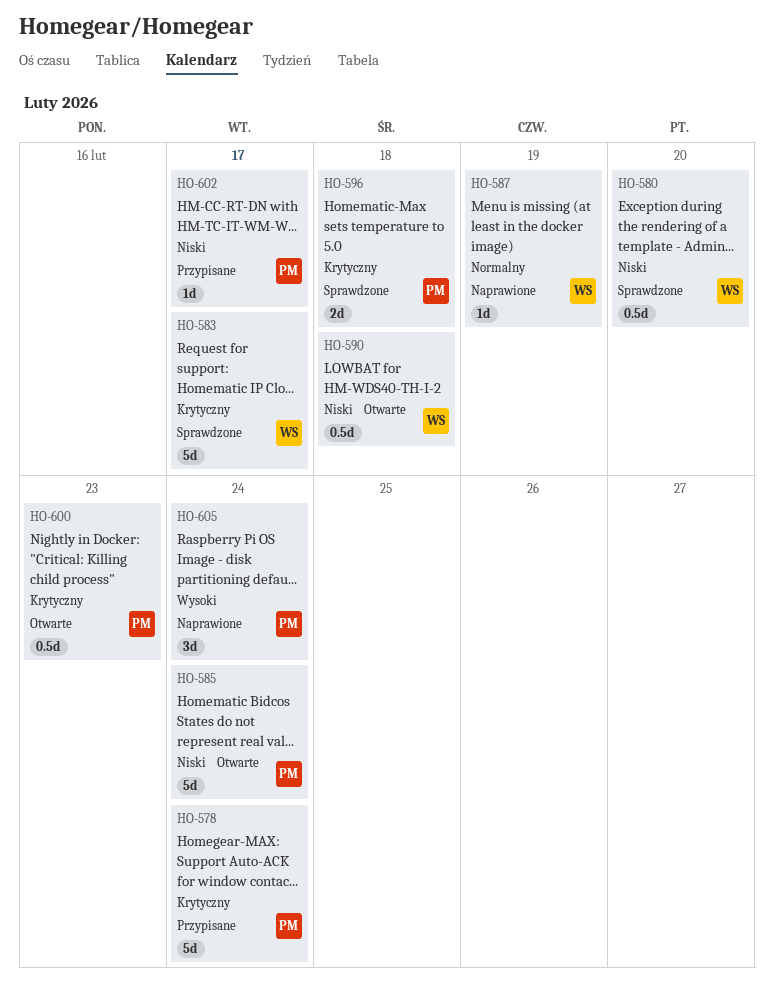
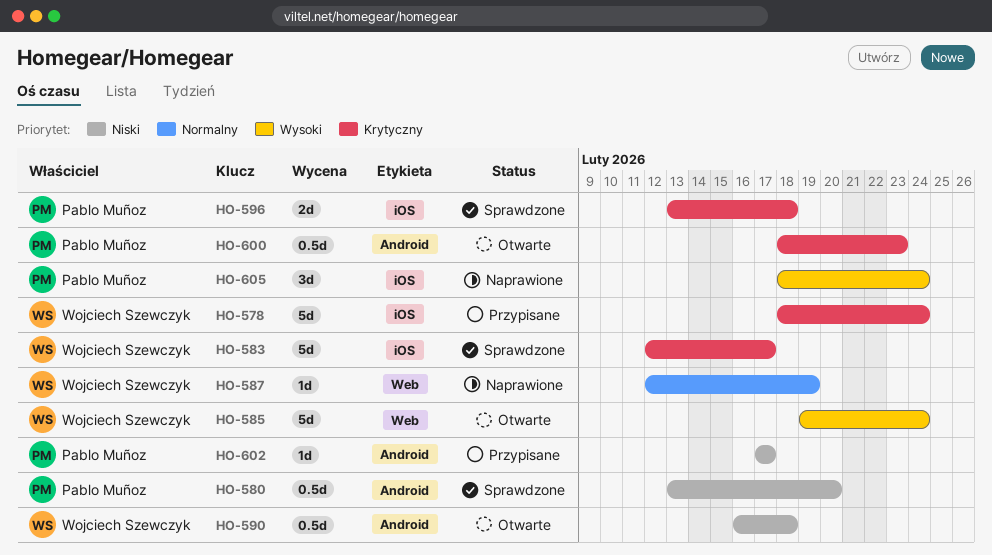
HO-578, owner: Pablo Muñoz -> Wojciech Szewczyk
HO-580, owner: Wojciech Szewczyk -> Pablo Muñoz
HO-585, owner: Pablo Muñoz -> Wojciech Szewczyk
HO-585, priority: Niski -> Wysoki

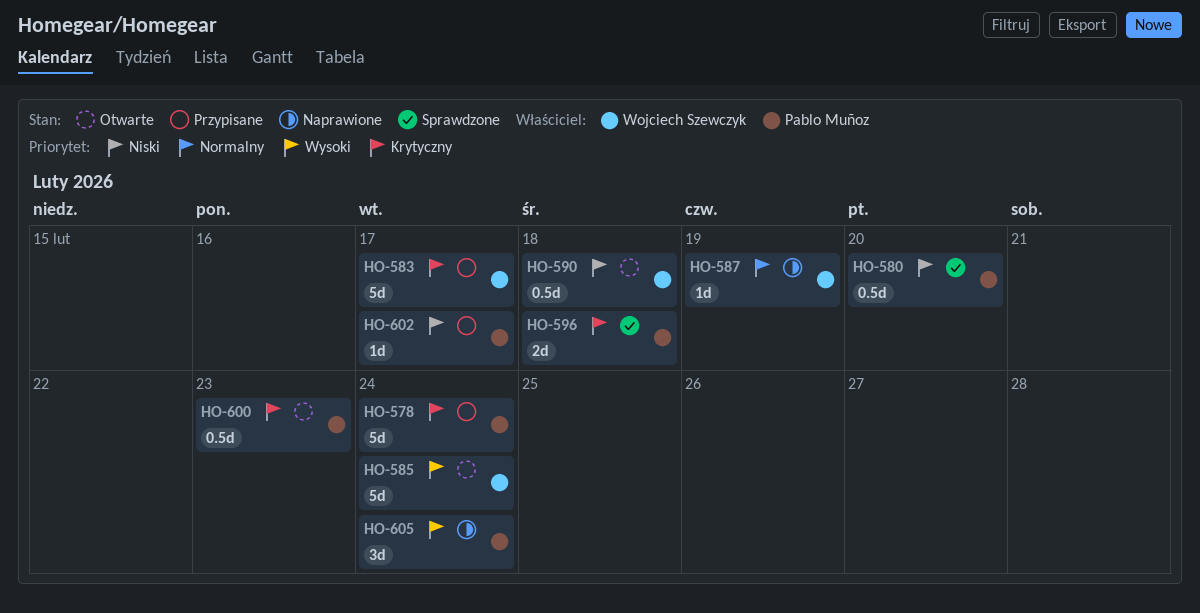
HO-578, owner: Wojciech Szewczyk -> Pablo Muñoz
HO-583, status: Sprawdzone -> Przypisane

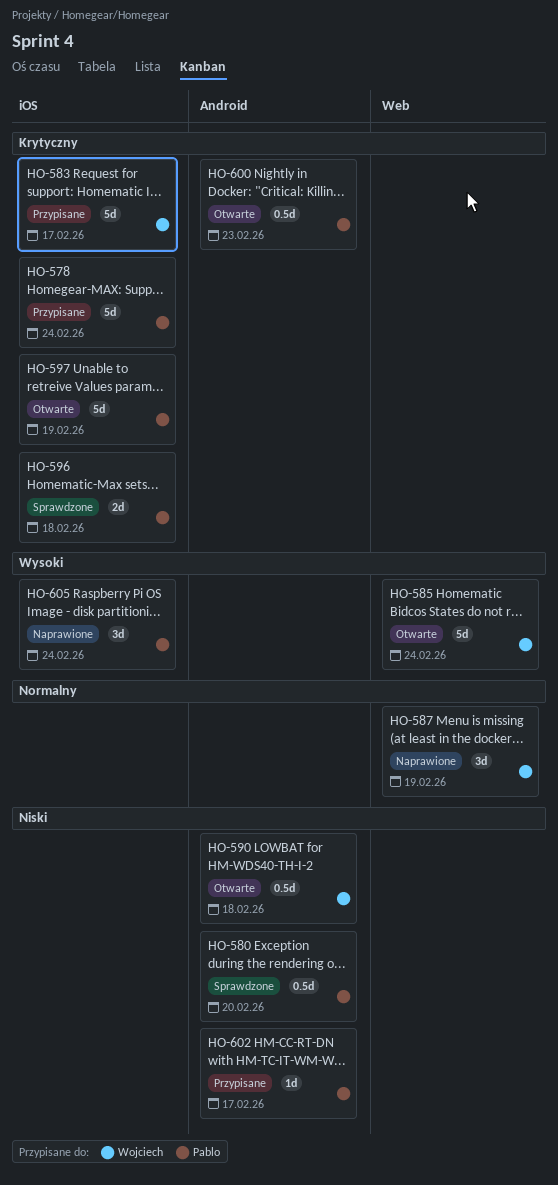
HO-587, estimate: 1d -> 3d
HO-597: none -> present

